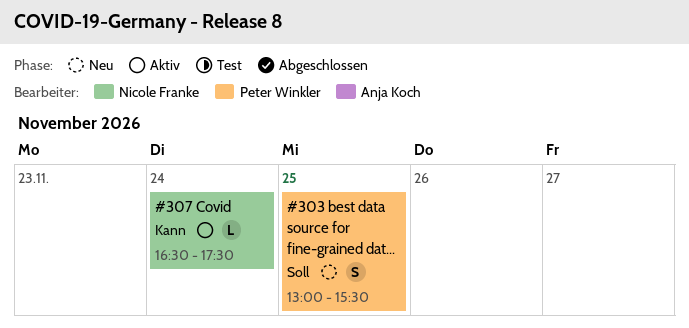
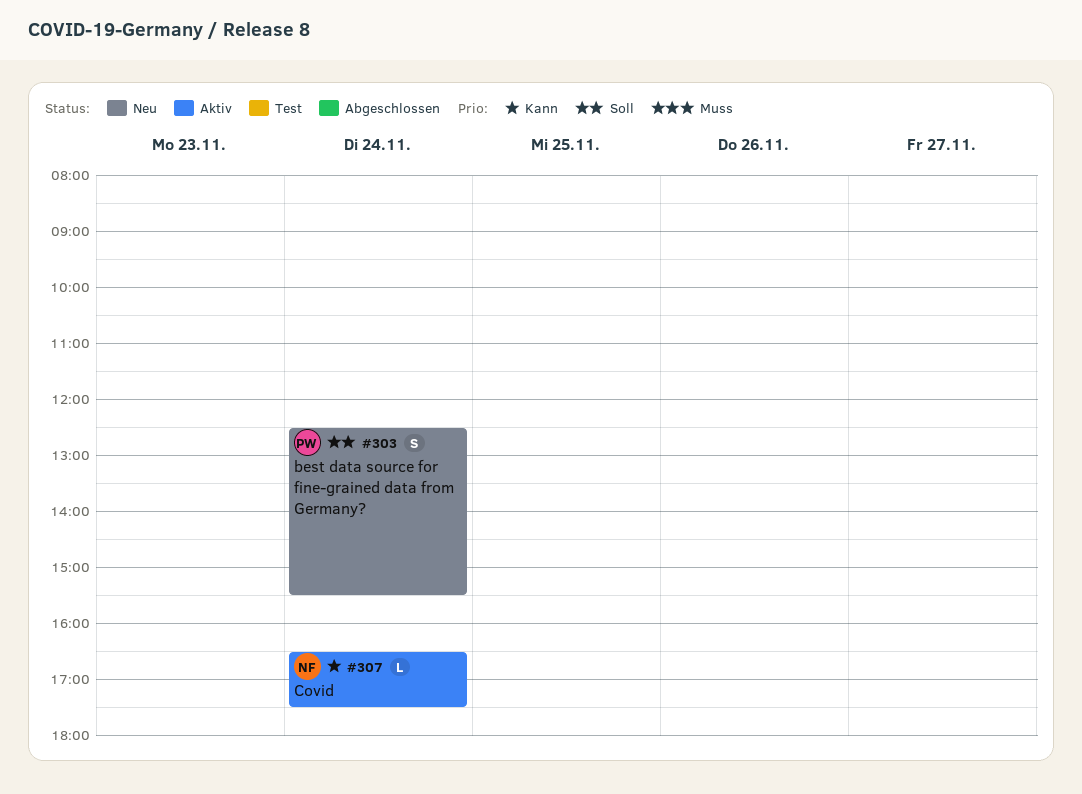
#303, day: Nov 25 -> Nov 24
#303, begins: 13:00 -> 12:30

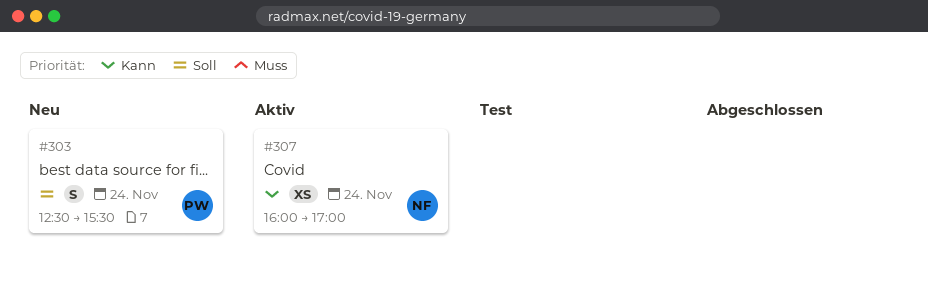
#307, estimate: L -> XS
#307, begins: 16:30 -> 16:00
#307, ends: 17:30 -> 17:00

